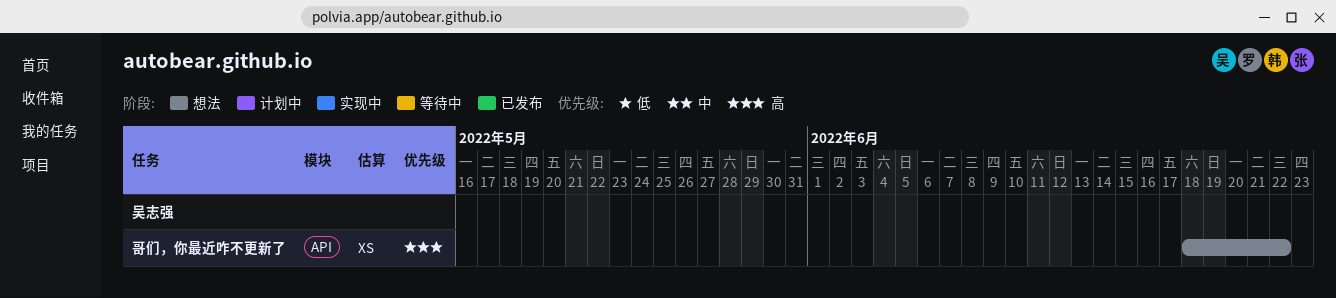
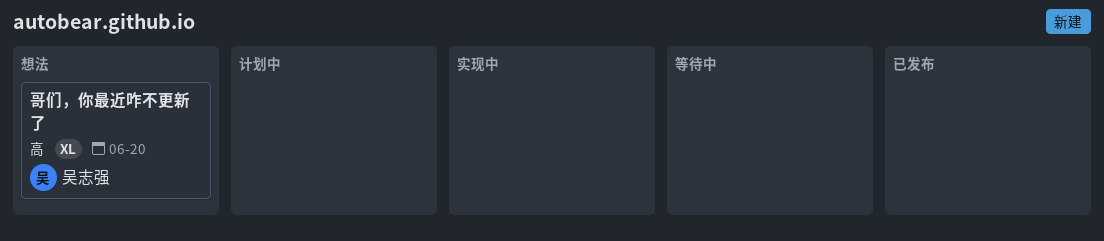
哥们，你最近咋不更新了, estimate: XS -> XL
哥们，你最近咋不更新了, due: Jun 22 -> Jun 20

